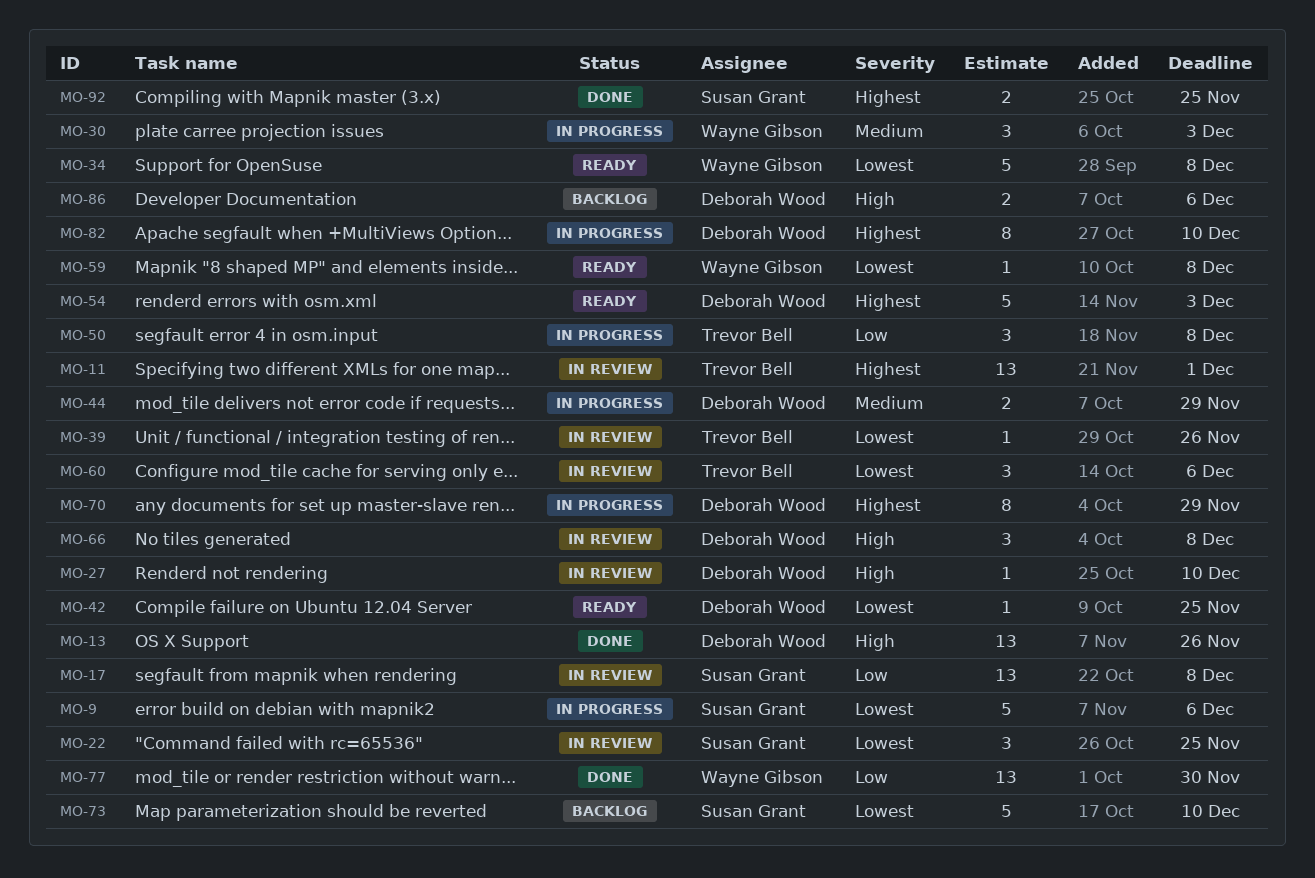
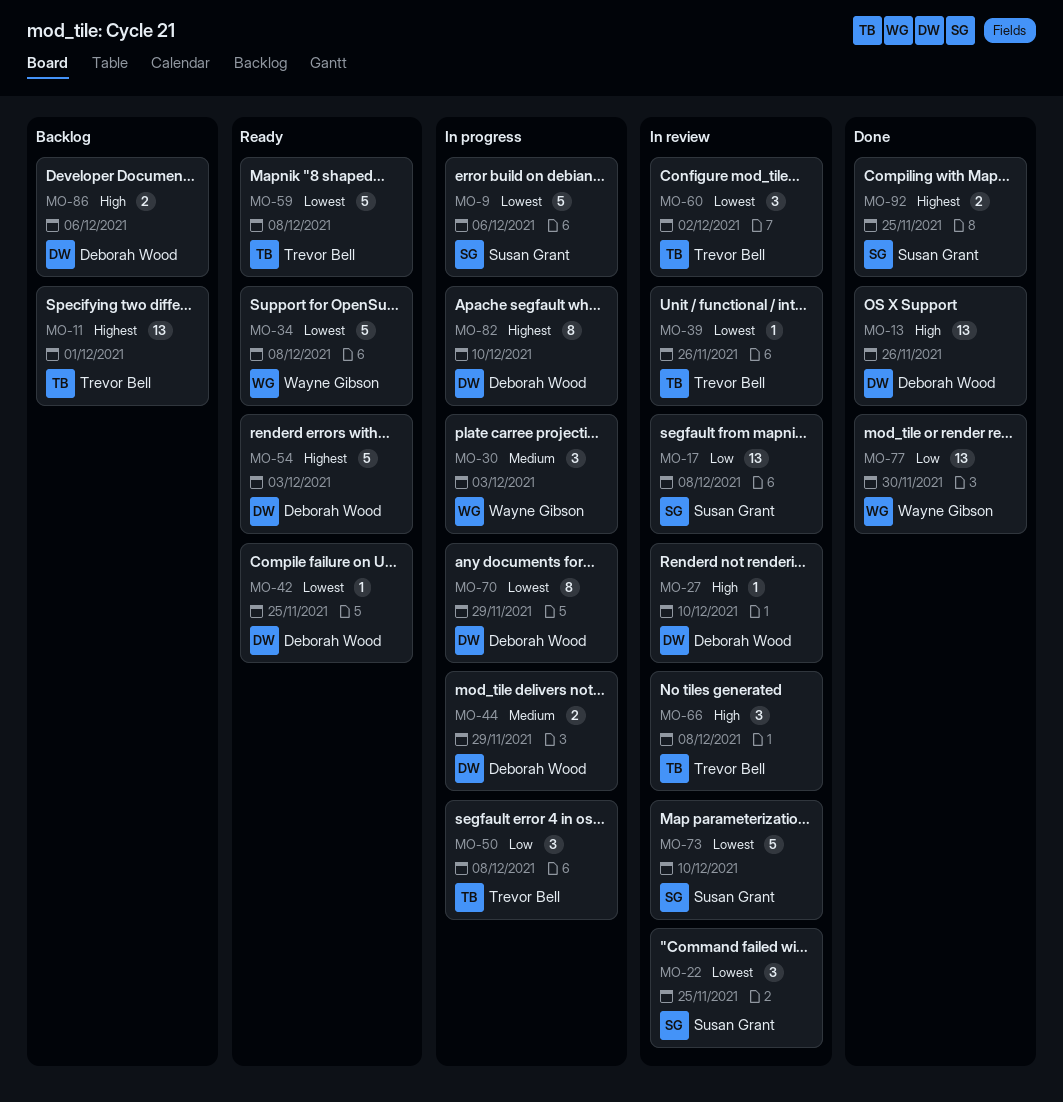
MO-11, status: In review -> Backlog
MO-59, owner: Wayne Gibson -> Trevor Bell
MO-59, estimate: 1 -> 5
MO-60, due: Dec 6 -> Dec 2
MO-66, owner: Deborah Wood -> Trevor Bell
MO-70, priority: Highest -> Lowest
MO-73, status: Backlog -> In review

